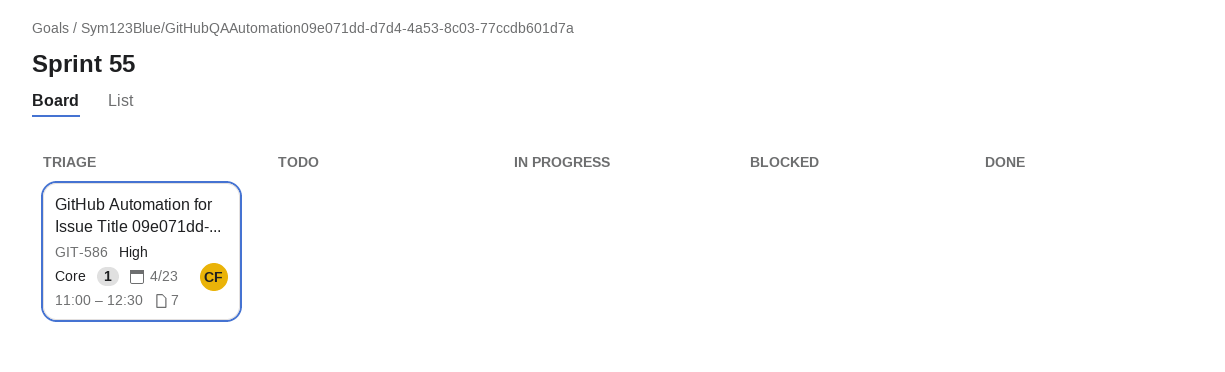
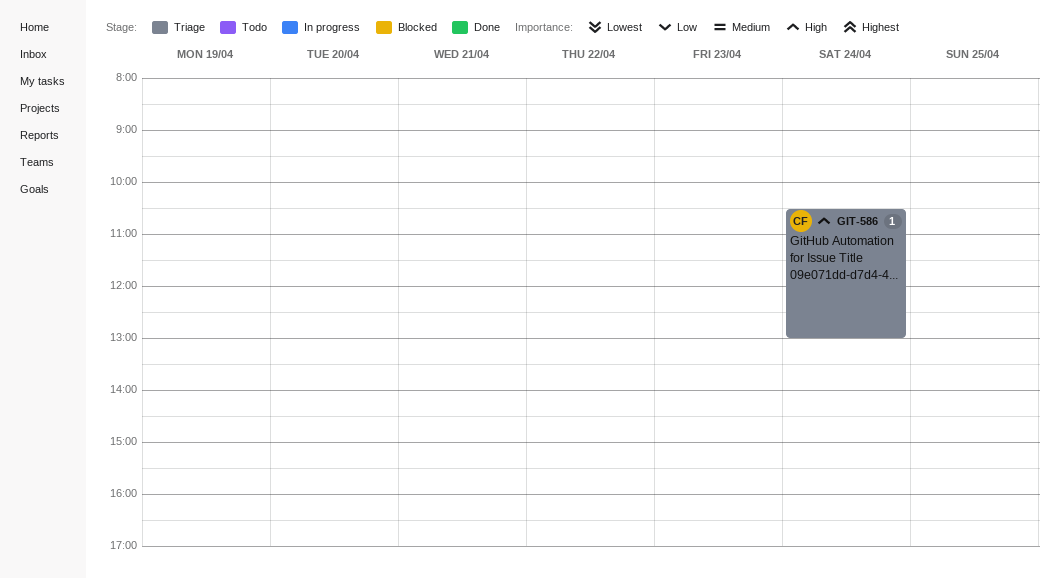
GIT-586, day: Apr 23 -> Apr 24
GIT-586, begins: 11:00 -> 10:30
GIT-586, ends: 12:30 -> 13:00

